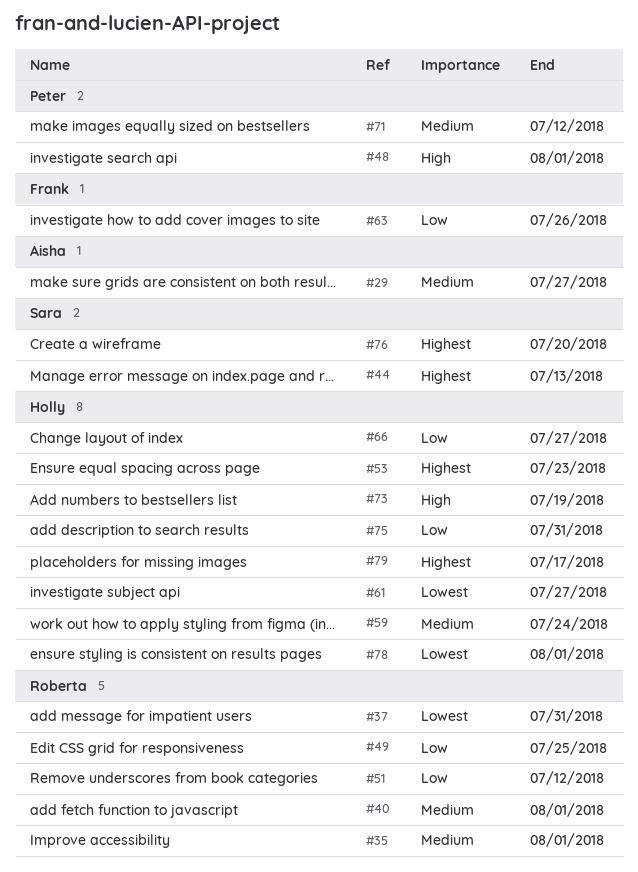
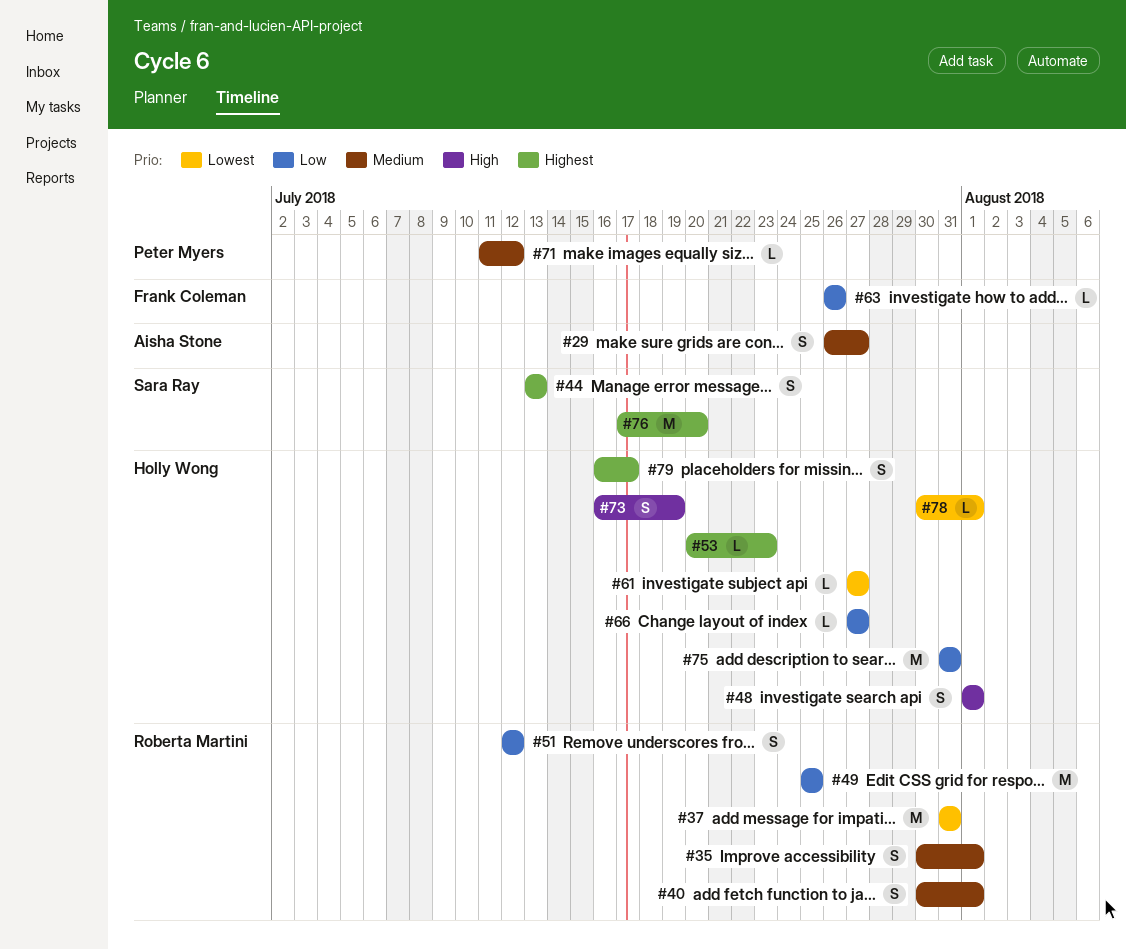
#48, owner: Peter Myers -> Holly Wong
#59: present -> none

